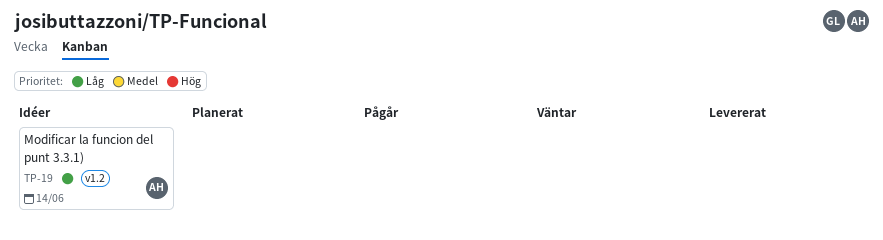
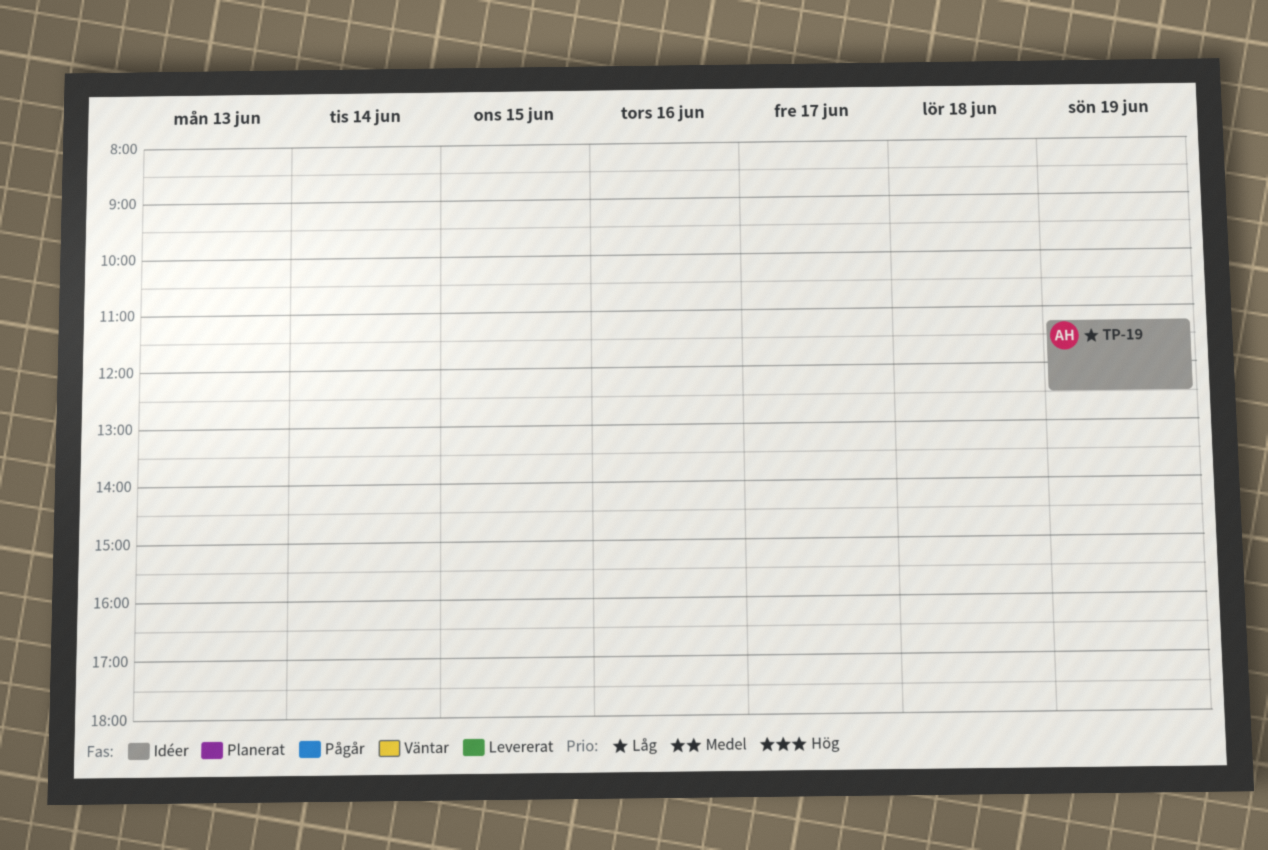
TP-19, day: Jun 14 -> Jun 19

